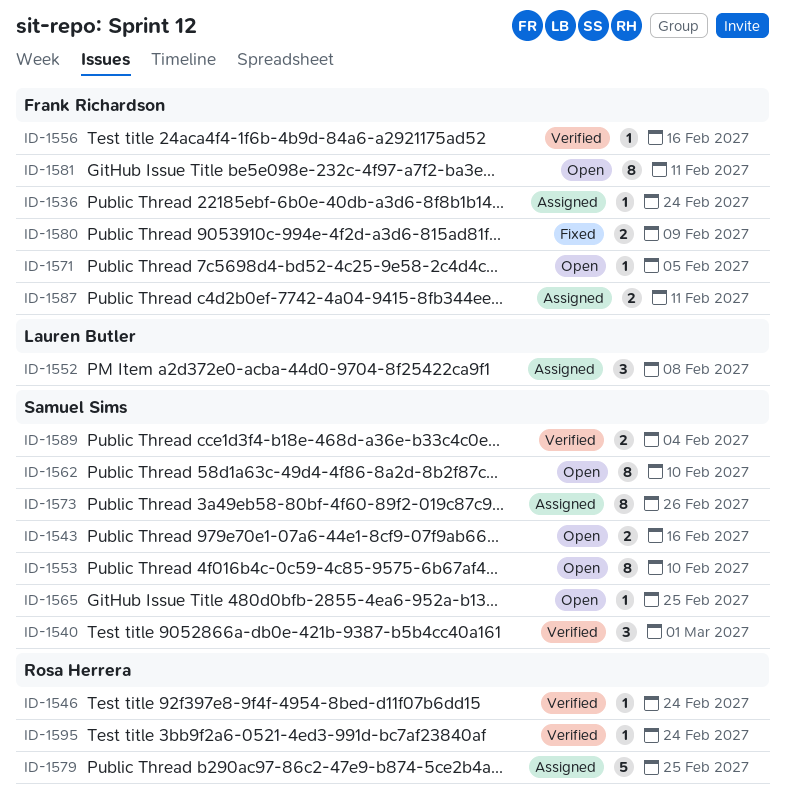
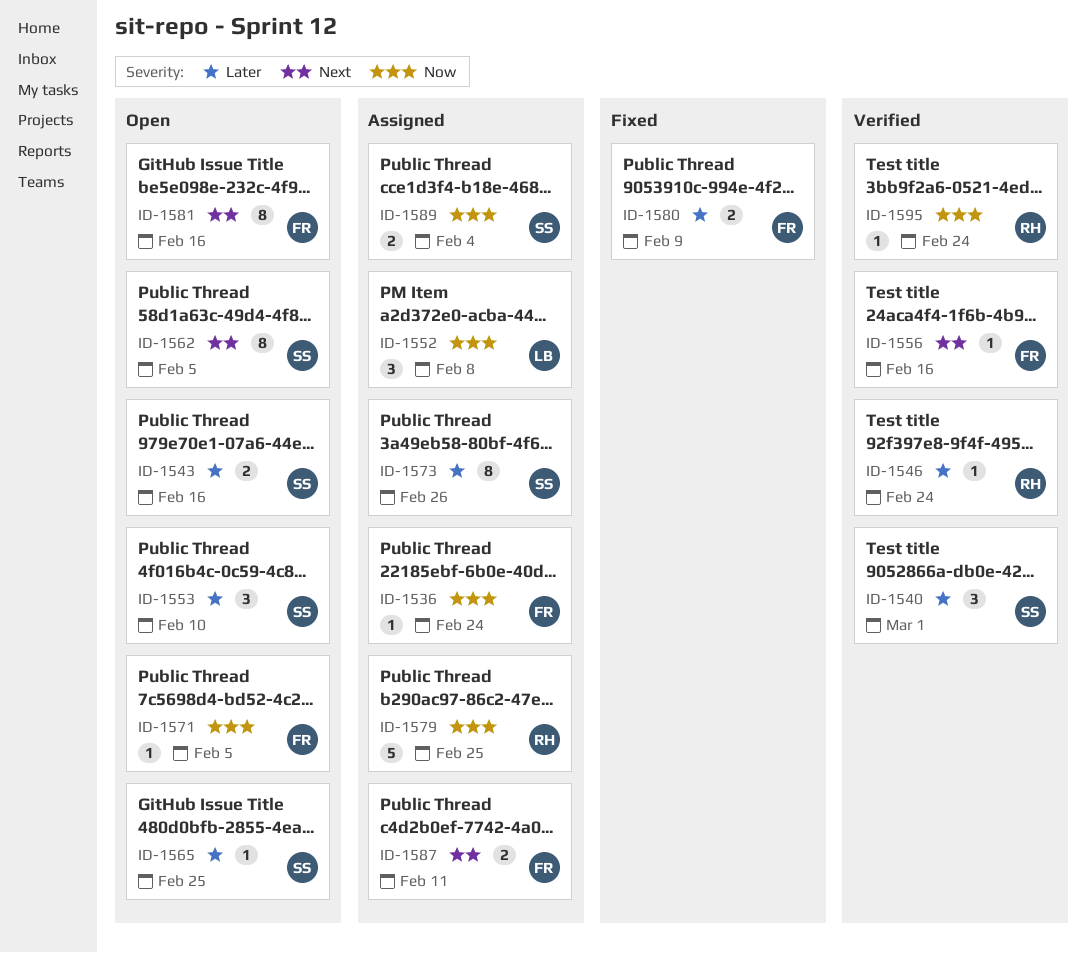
ID-1553, estimate: 8 -> 3
ID-1562, due: Feb 10 -> Feb 5
ID-1581, due: Feb 11 -> Feb 16
ID-1589, status: Verified -> Assigned

